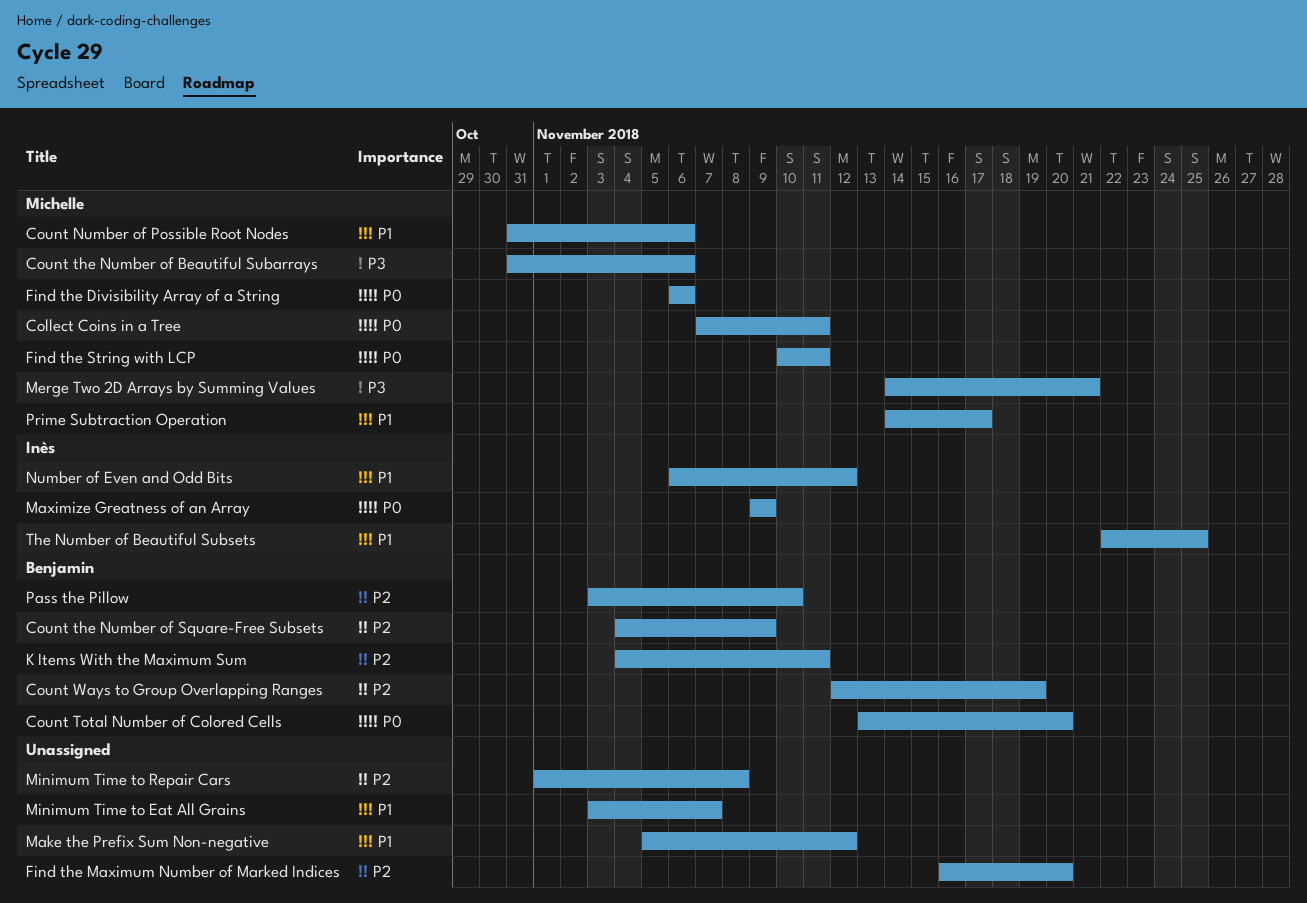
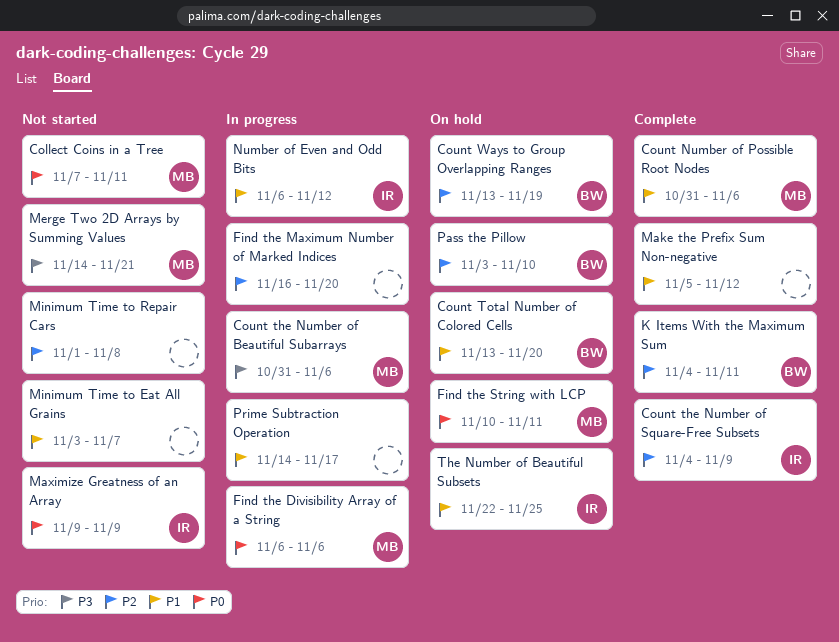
Count the Number of Square-Free Subsets, owner: Benjamin -> Inès
Count Total Number of Colored Cells, priority: P0 -> P1
Count Ways to Group Overlapping Ranges, start: Nov 12 -> Nov 13
Prime Subtraction Operation, owner: Michelle -> none

